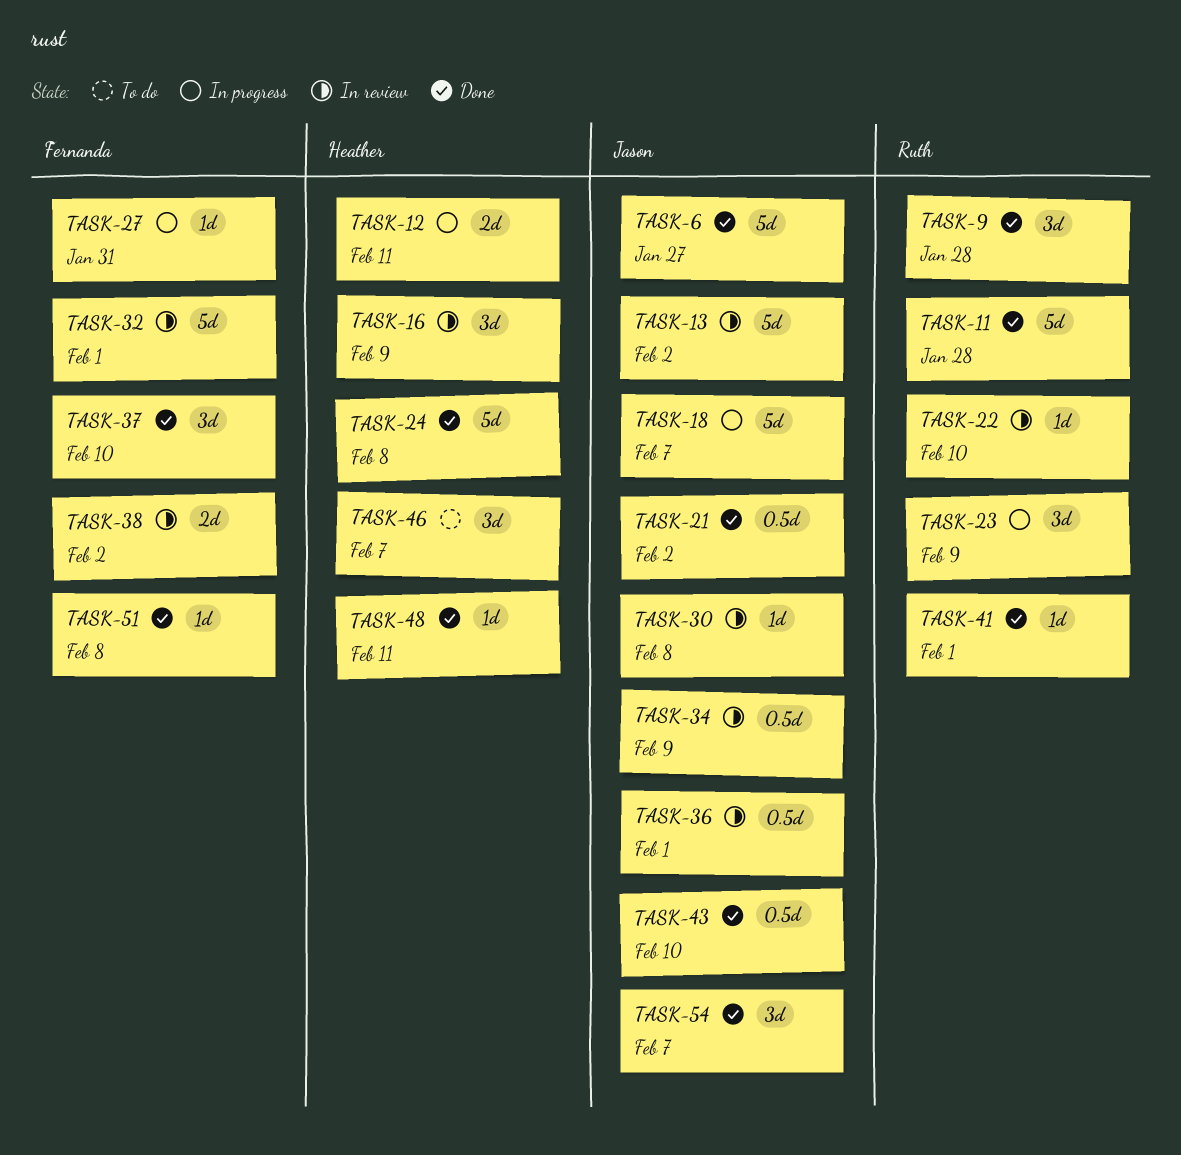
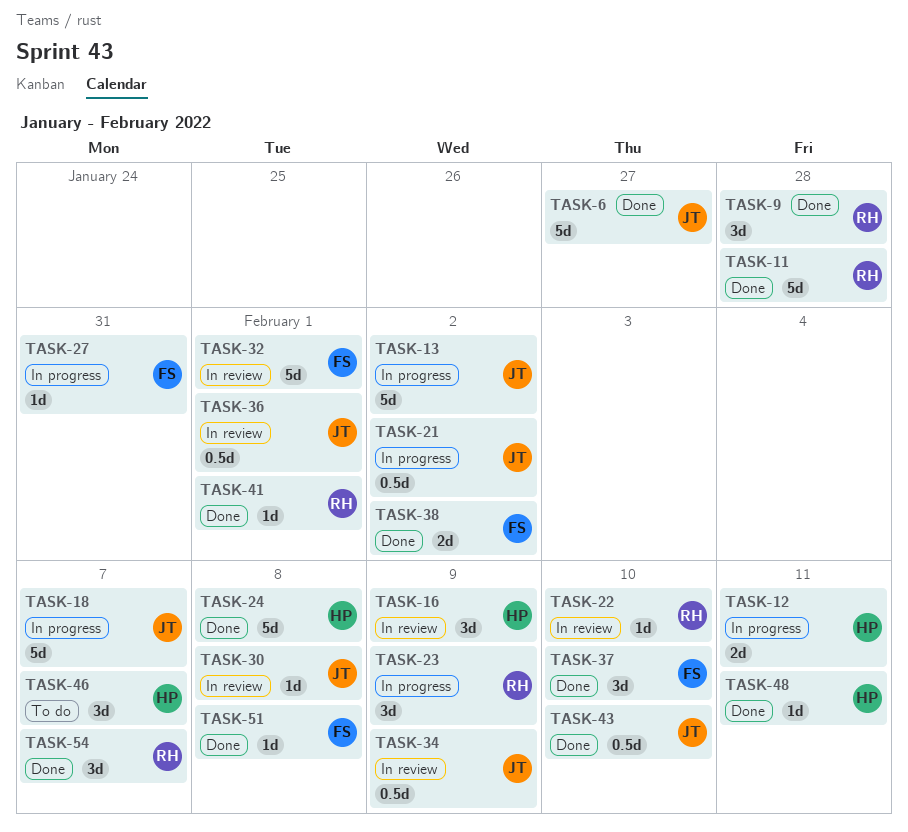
TASK-13, status: In review -> In progress
TASK-21, status: Done -> In progress
TASK-38, status: In review -> Done
TASK-54, owner: Jason -> Ruth

